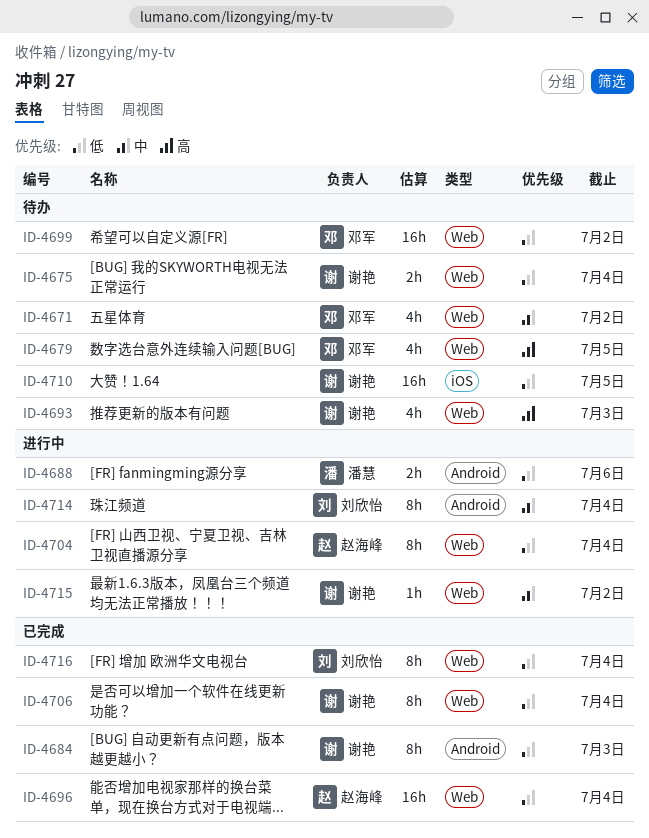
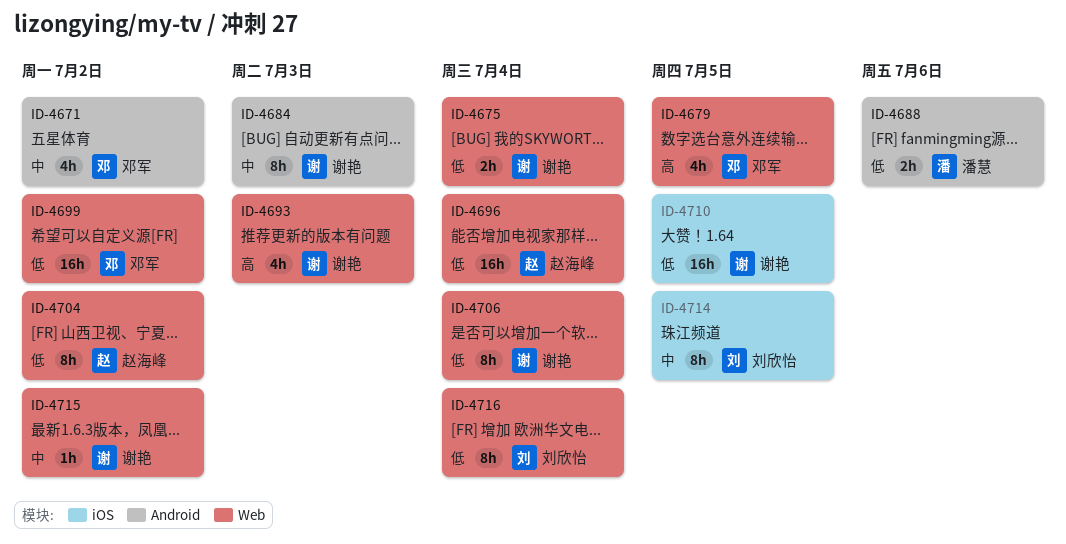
ID-4671, label: Web -> Android
ID-4684, priority: 低 -> 中
ID-4704, due: Jul 4 -> Jul 2
ID-4714, label: Android -> iOS
ID-4714, due: Jul 4 -> Jul 5

